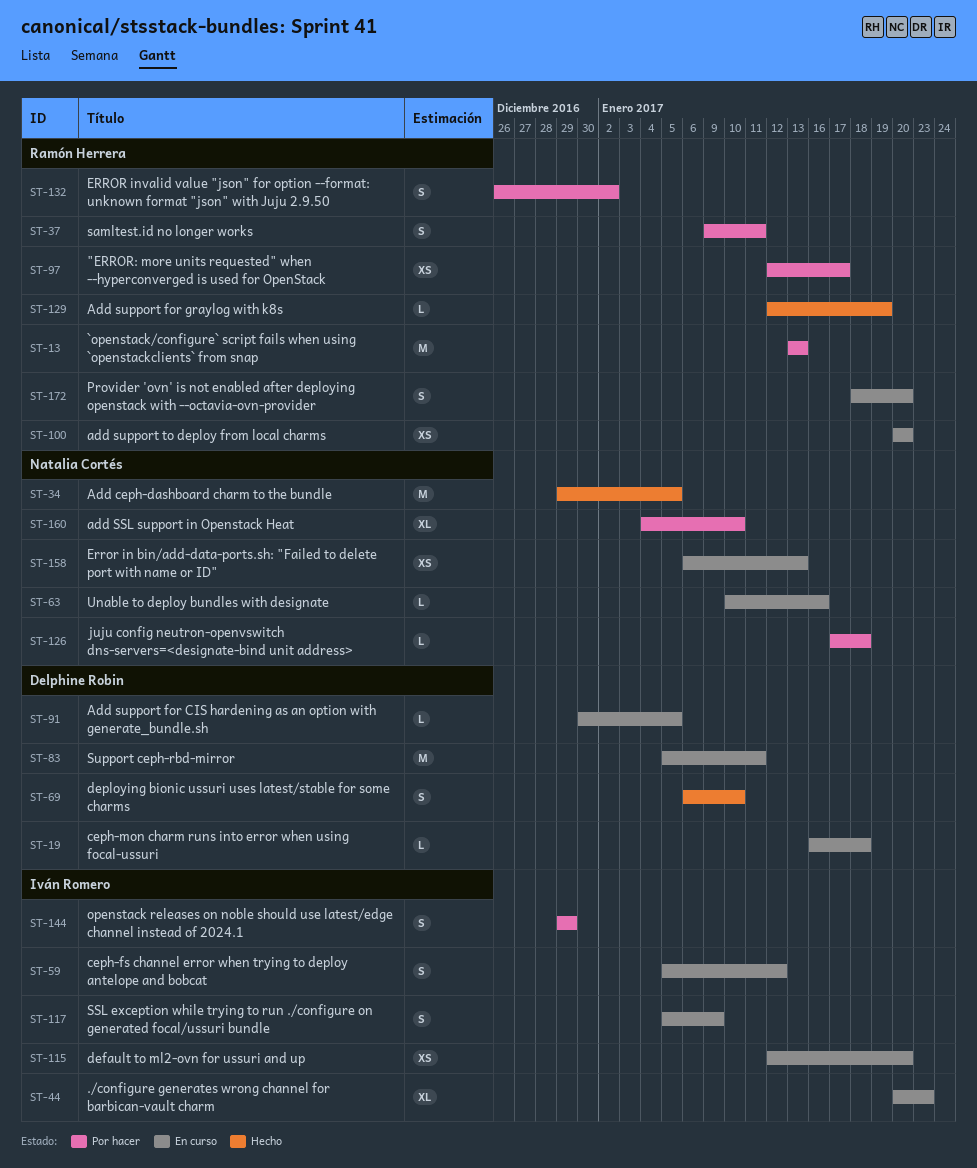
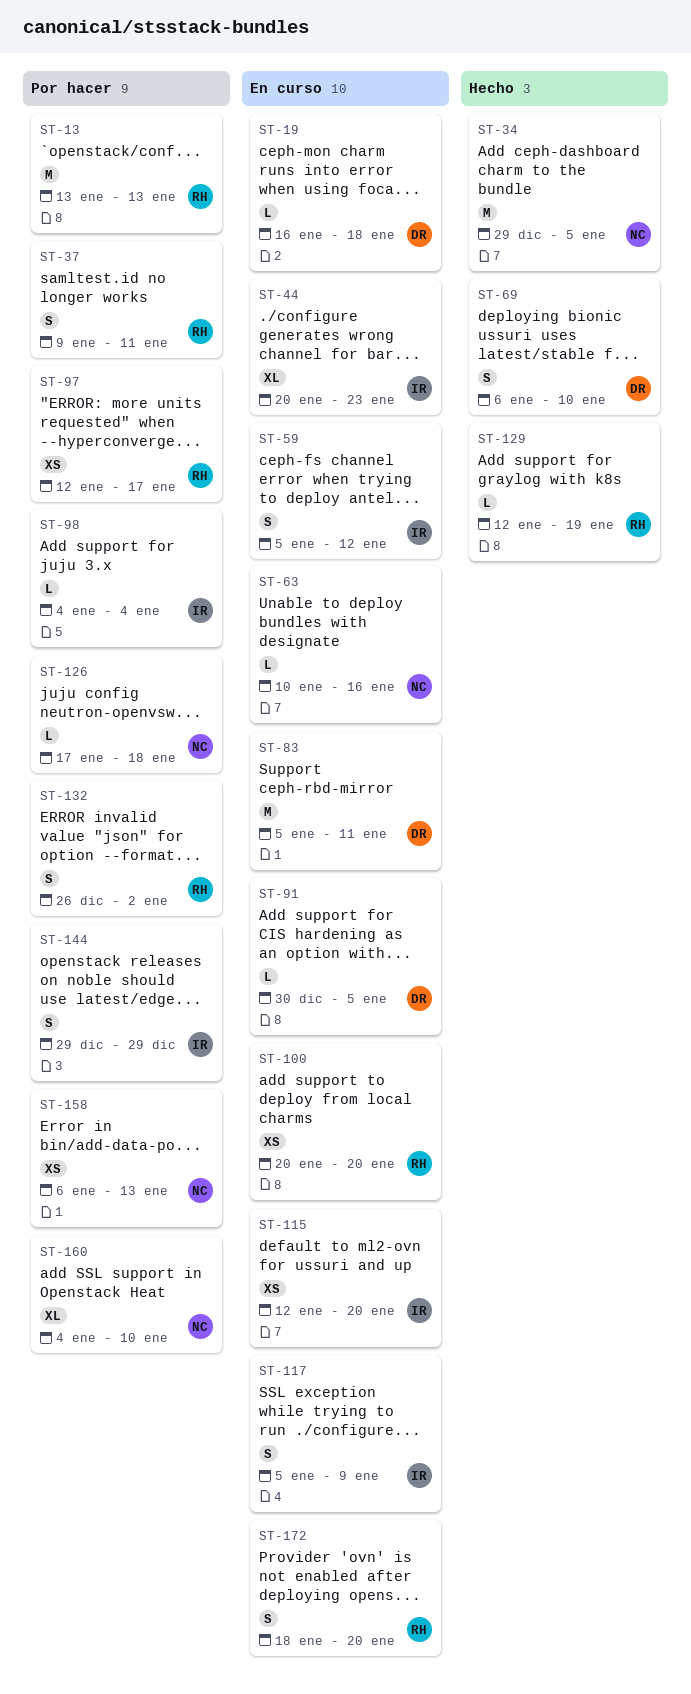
ST-98: none -> present
ST-158, status: En curso -> Por hacer

